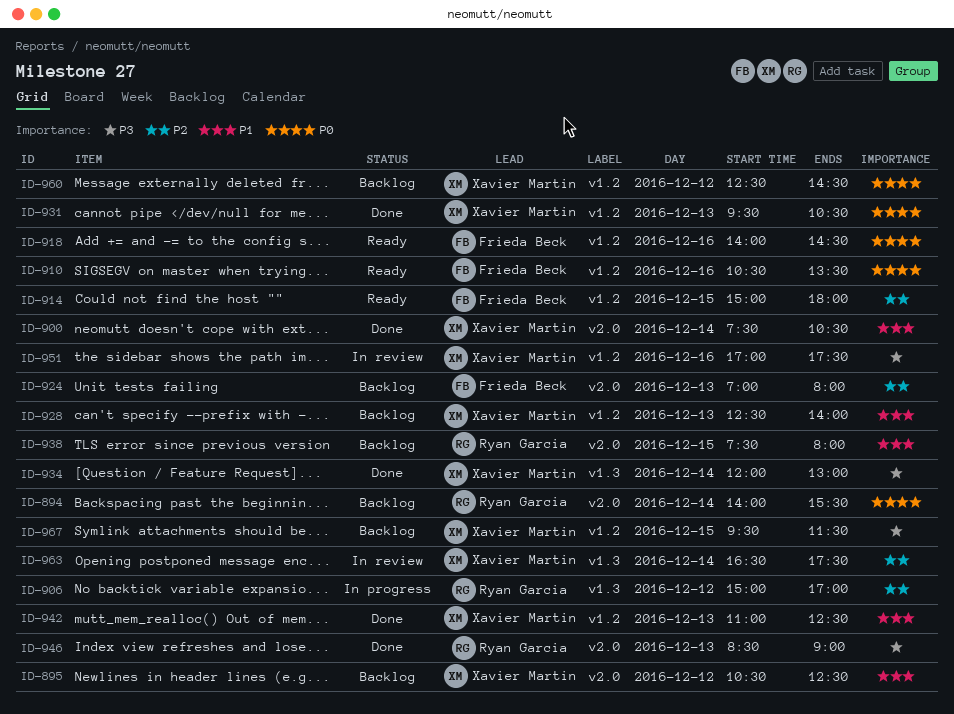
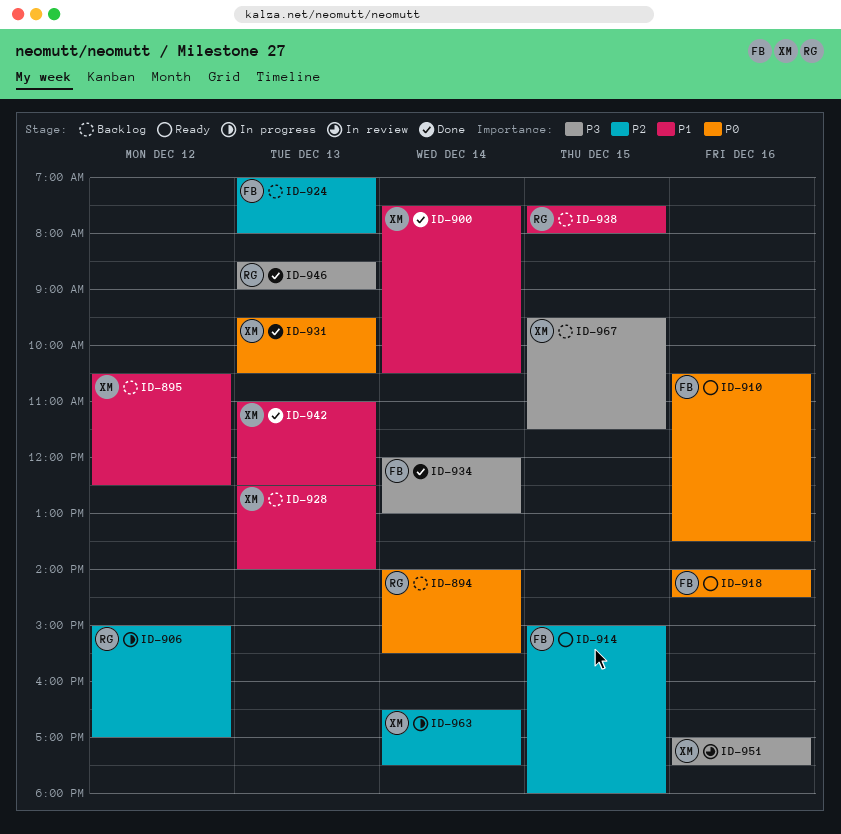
ID-934, owner: Xavier Martin -> Frieda Beck
ID-960: present -> none
ID-963, status: In review -> In progress

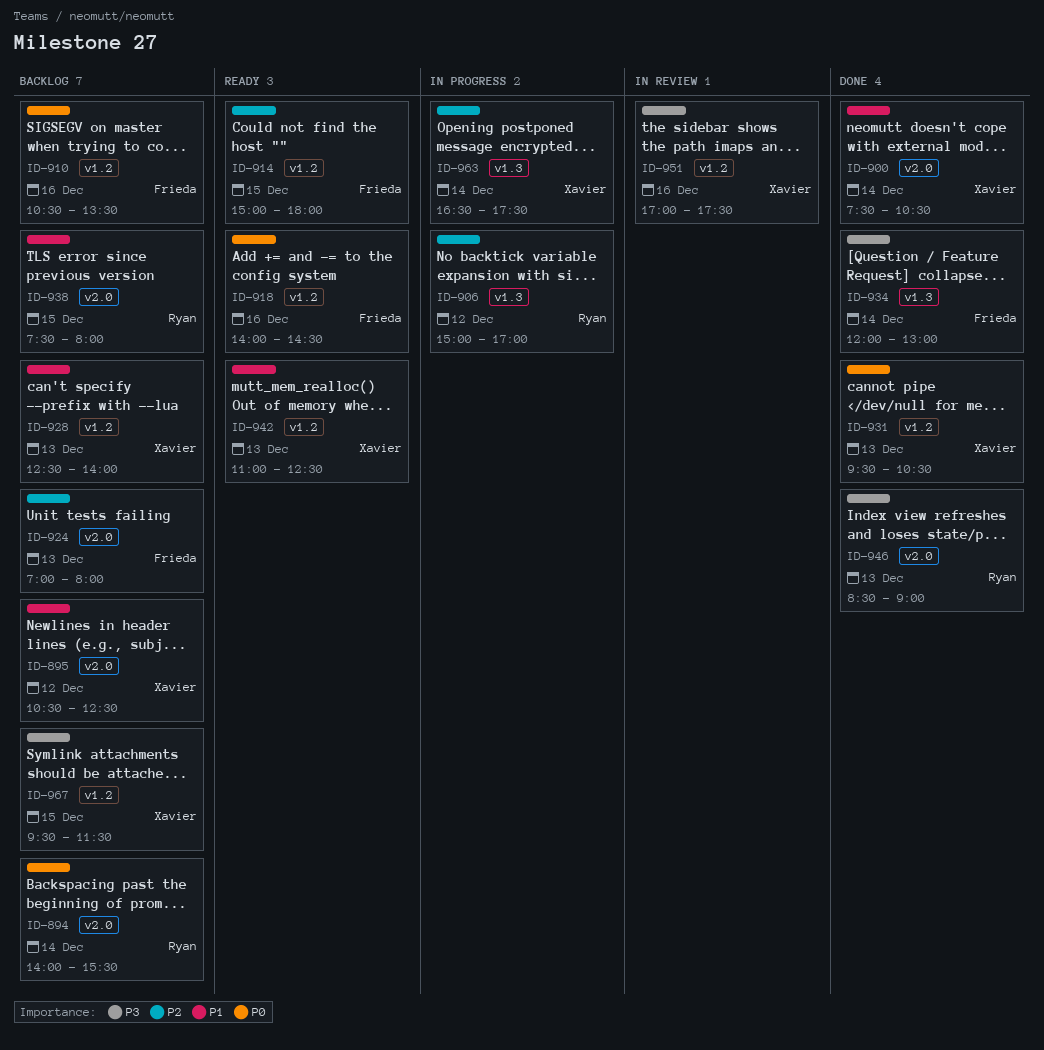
ID-910, status: Ready -> Backlog
ID-942, status: Done -> Ready

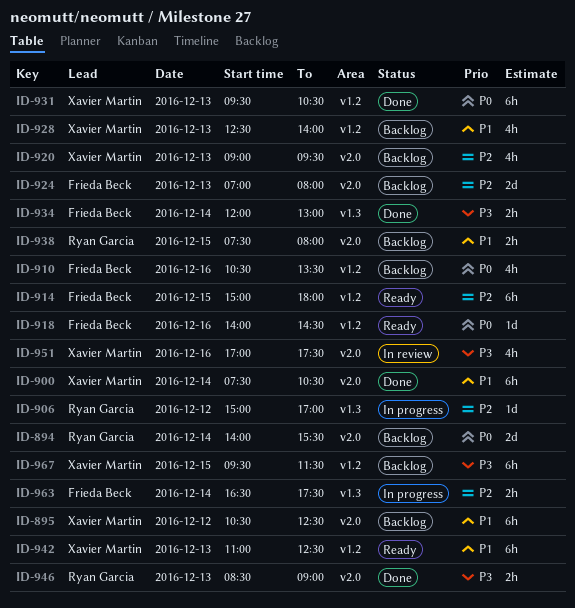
ID-920: none -> present
ID-951, label: v1.2 -> v2.0
ID-963, owner: Xavier Martin -> Frieda Beck

